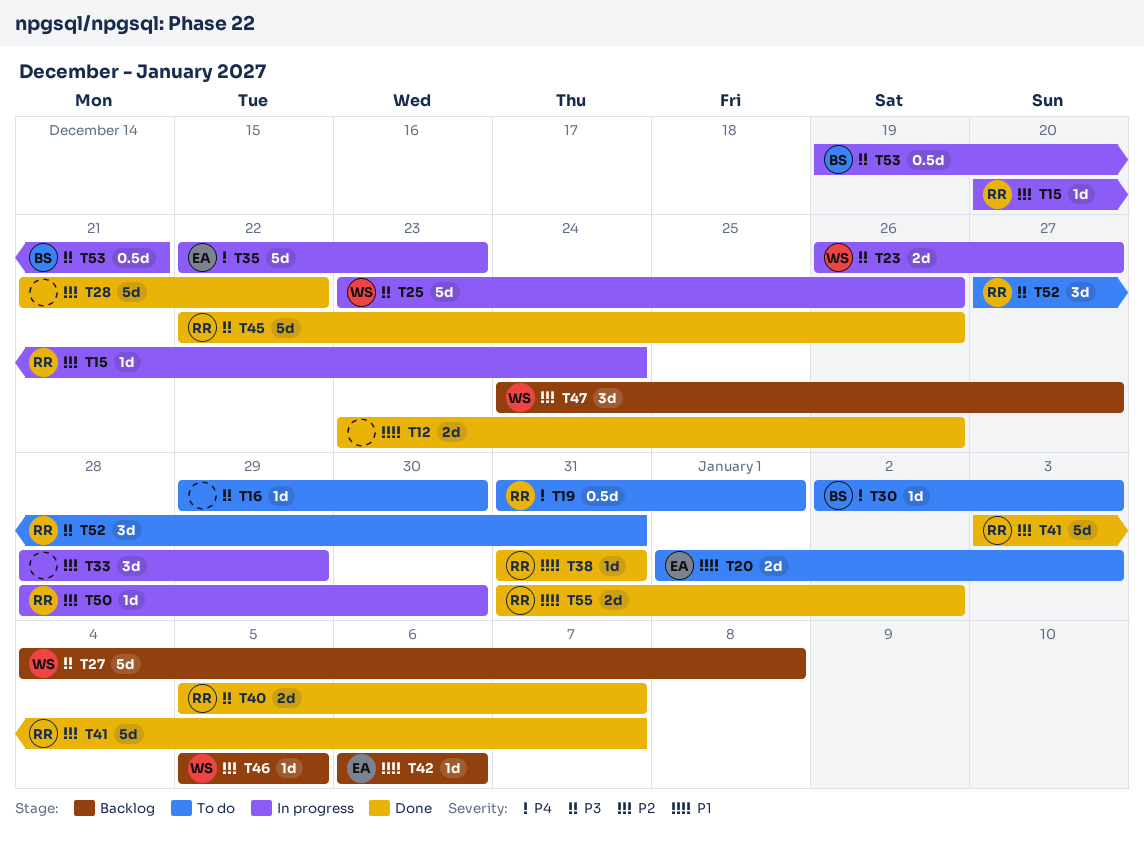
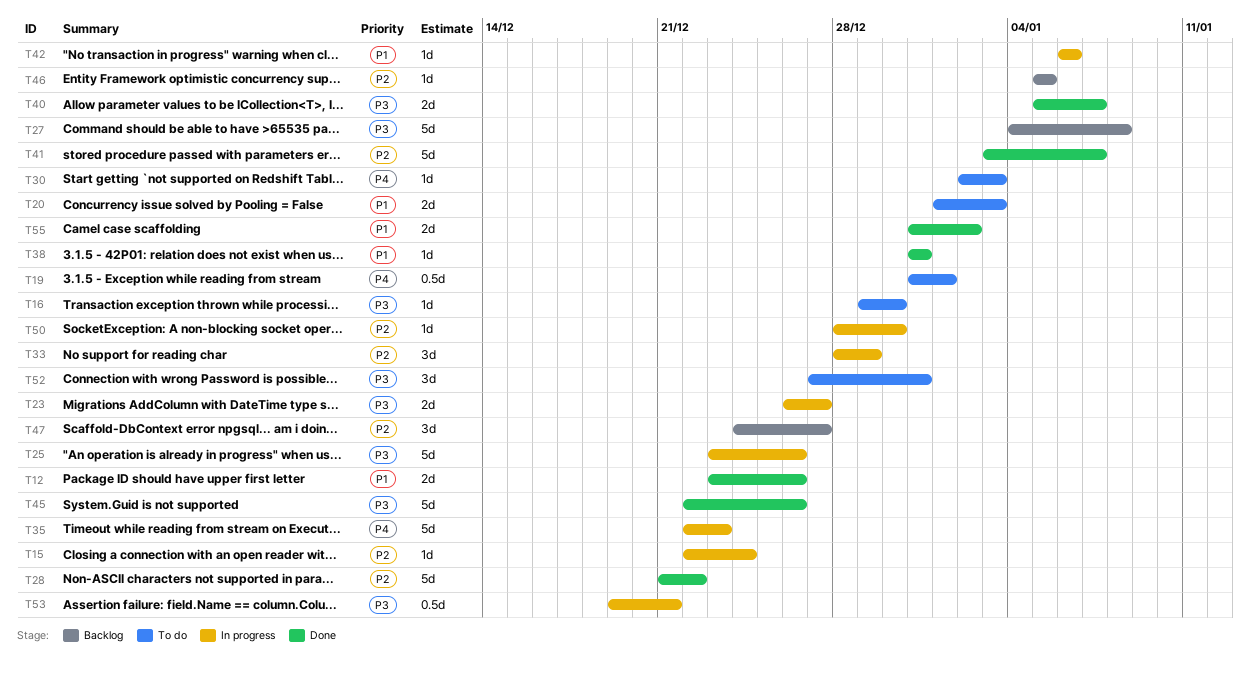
T15, start: Dec 20 -> Dec 22
T42, status: Backlog -> In progress

